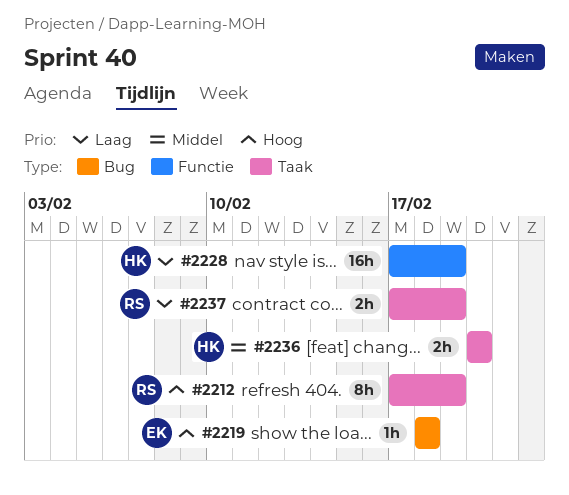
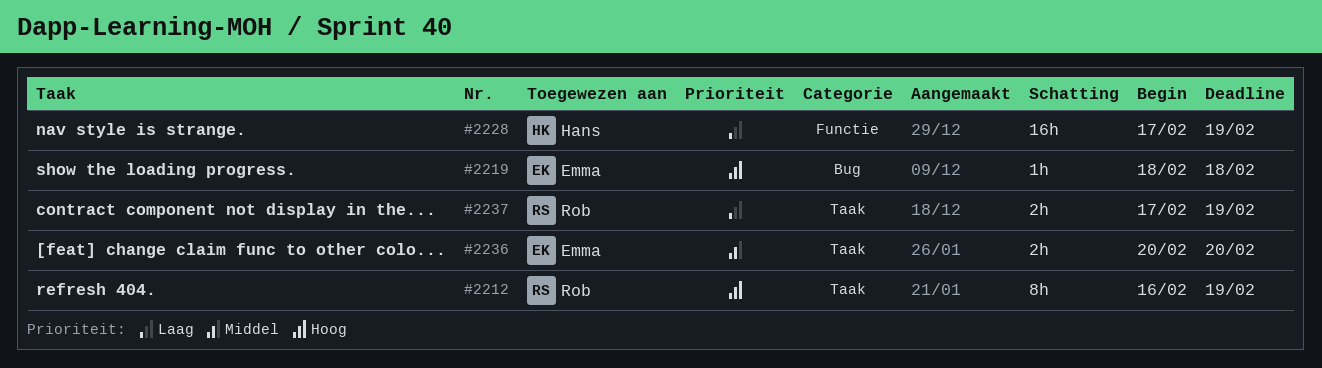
#2212, start: Feb 17 -> Feb 16
#2236, owner: Hans -> Emma

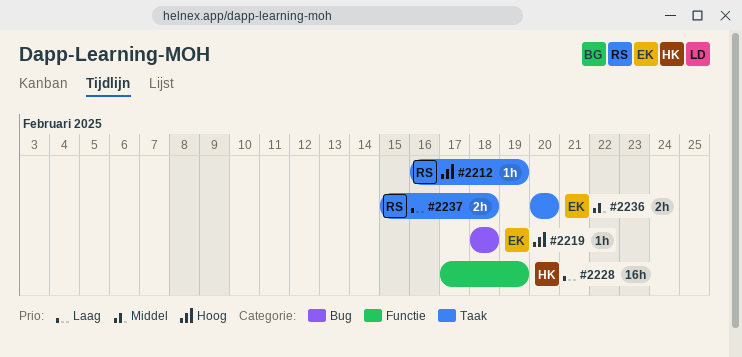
#2212, estimate: 8h -> 1h
#2237, start: Feb 17 -> Feb 15
#2237, due: Feb 19 -> Feb 18

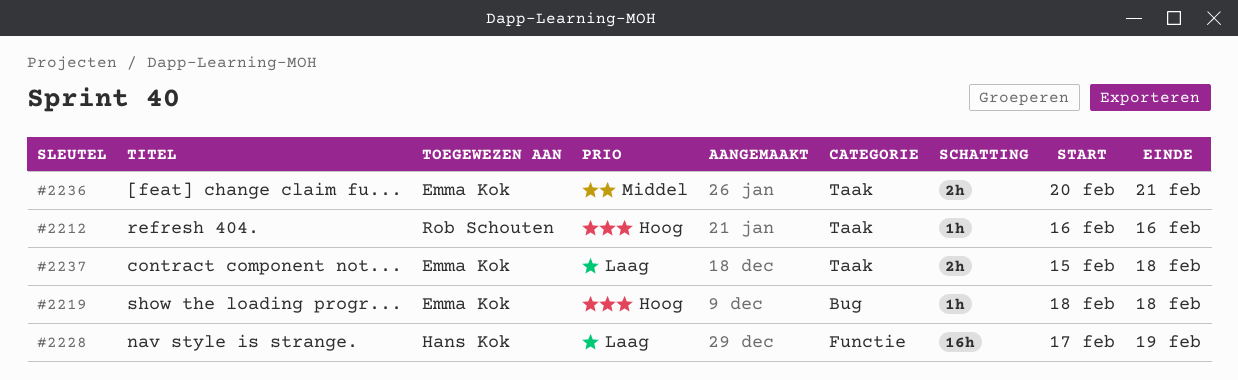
#2212, due: Feb 19 -> Feb 16
#2236, due: Feb 20 -> Feb 21
#2237, owner: Rob Schouten -> Emma Kok

